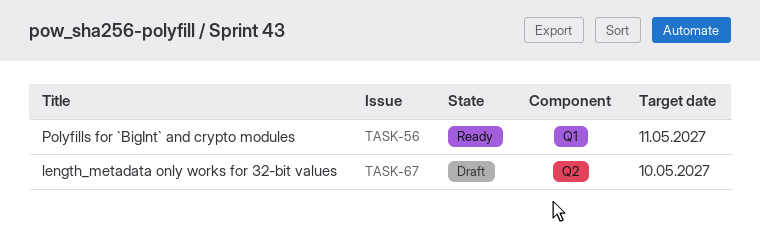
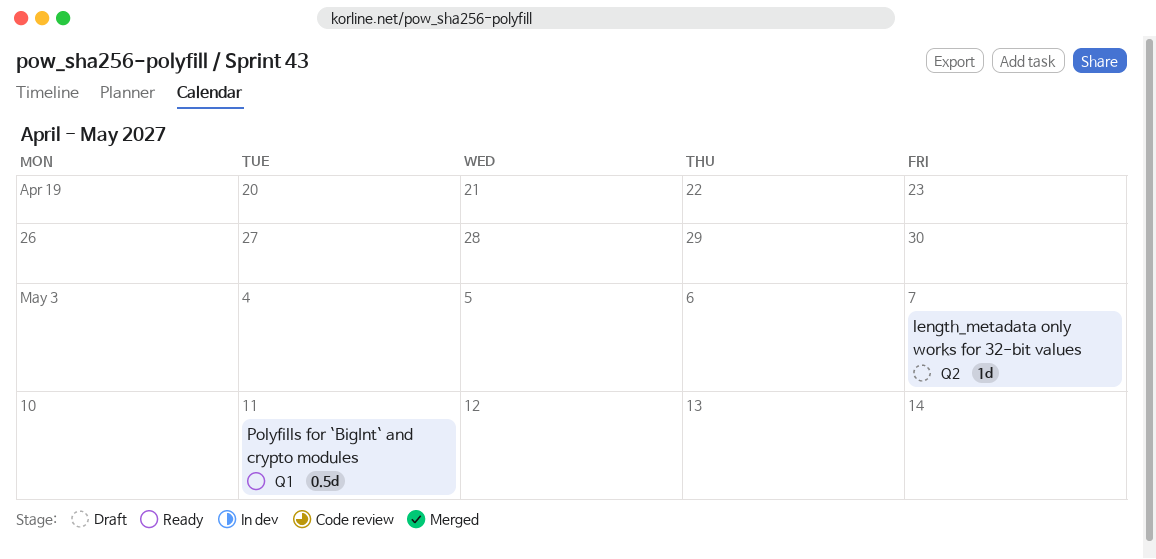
length_metadata only works for 32-bit values, due: May 10 -> May 7

